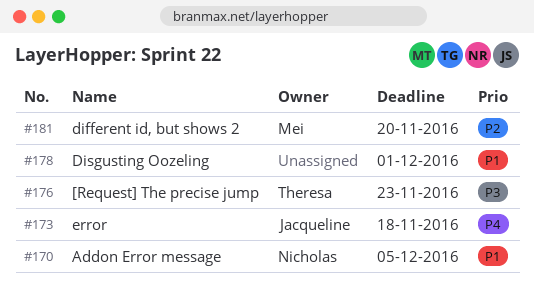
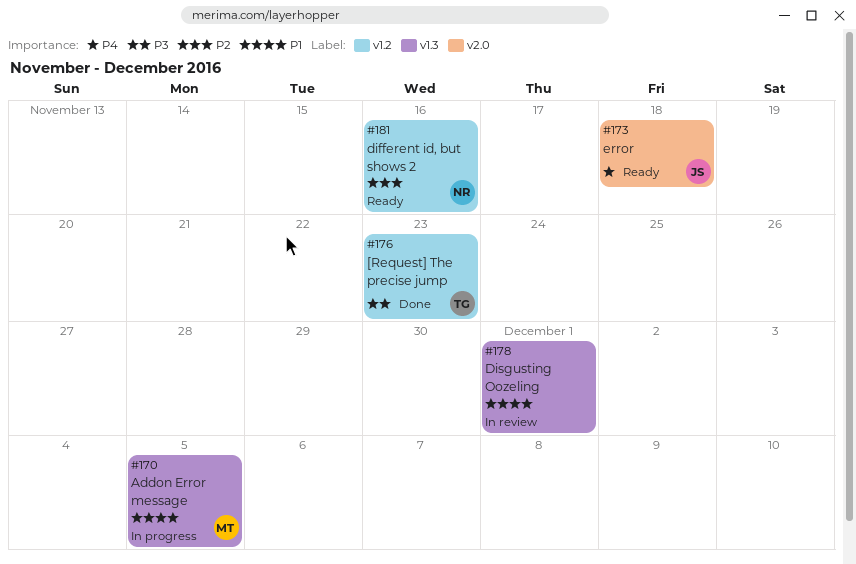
#170, owner: Nicholas -> Mei
#181, owner: Mei -> Nicholas
#181, due: Nov 20 -> Nov 16

